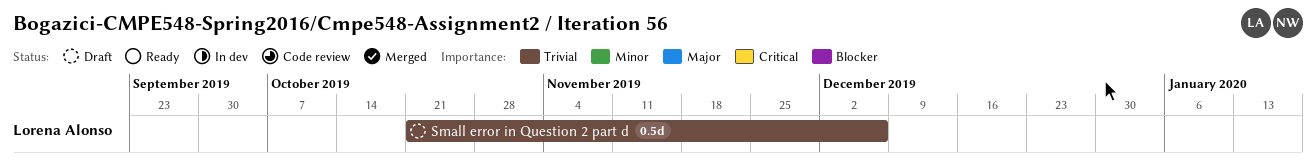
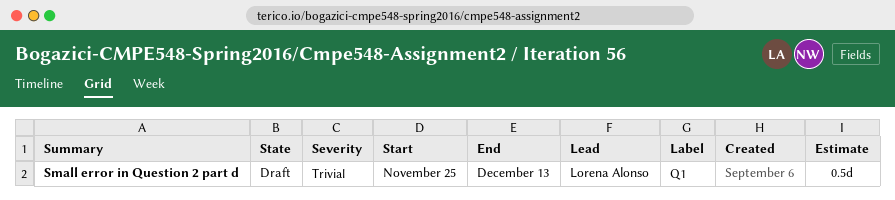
Small error in Question 2 part d, start: Oct 21 -> Nov 25
Small error in Question 2 part d, due: Dec 6 -> Dec 13

